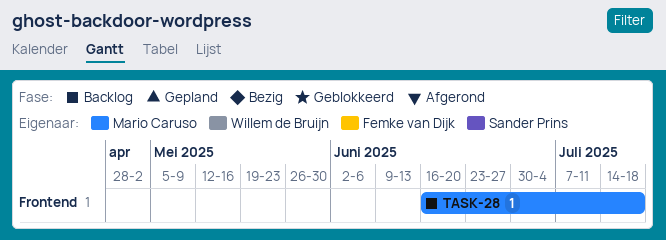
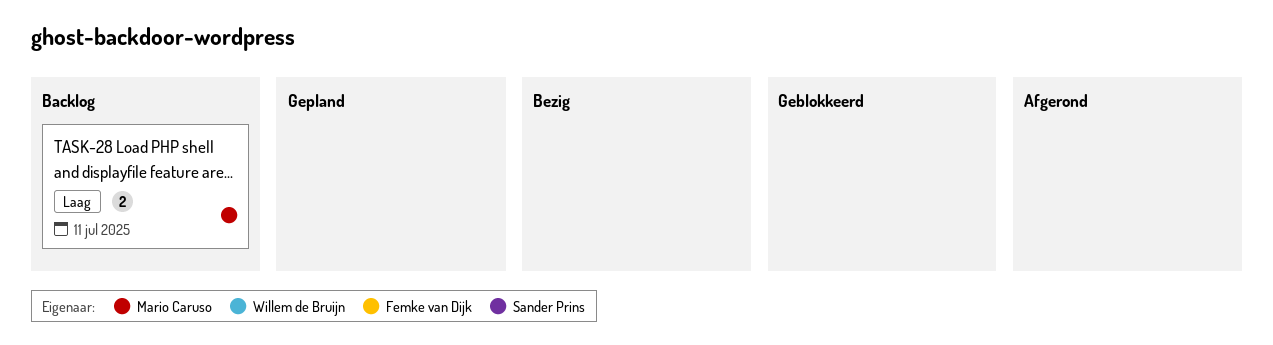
TASK-28, estimate: 1 -> 2
TASK-28, due: Jul 18 -> Jul 11

